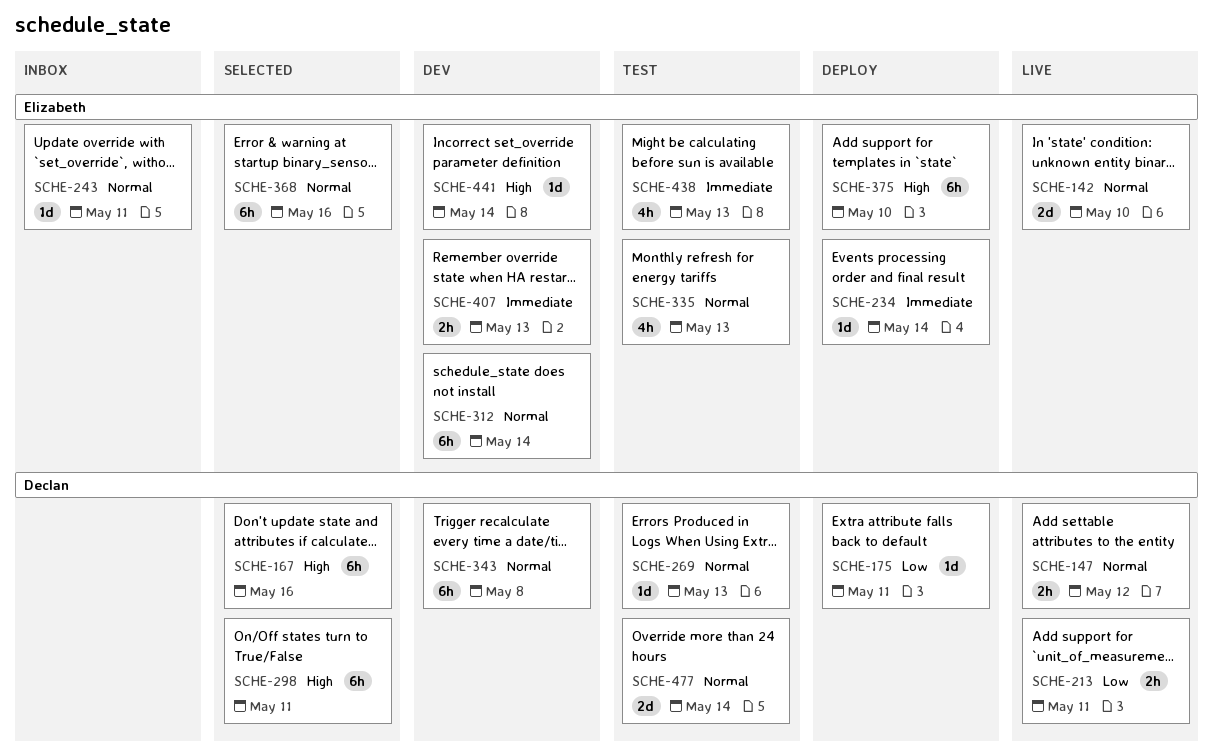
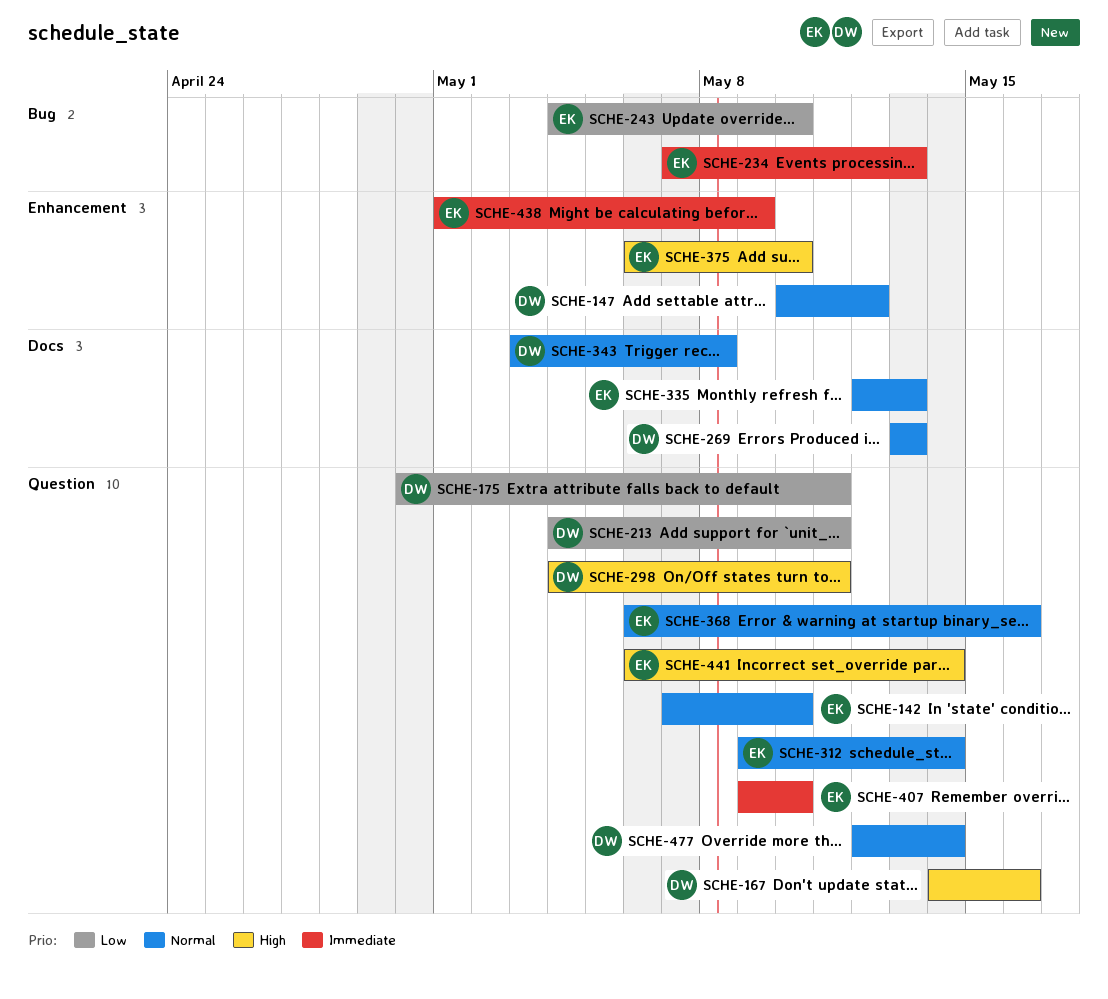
SCHE-234, due: May 14 -> May 13
SCHE-243, priority: Normal -> Low
SCHE-243, due: May 11 -> May 10
SCHE-407, due: May 13 -> May 10
SCHE-438, due: May 13 -> May 9

